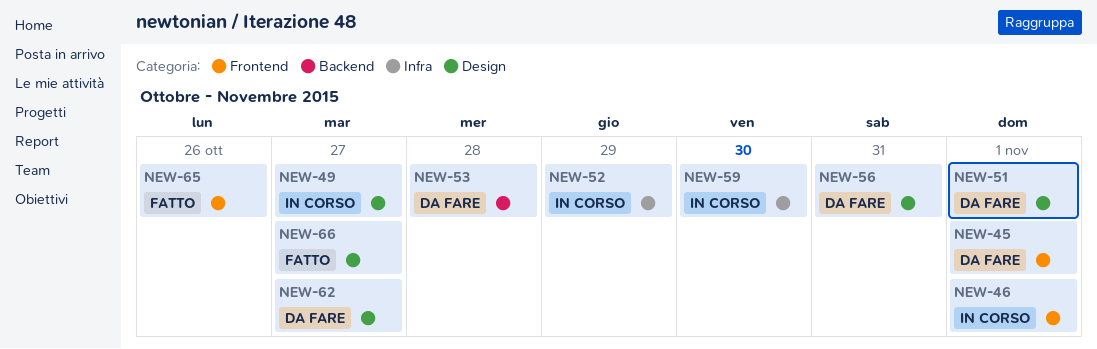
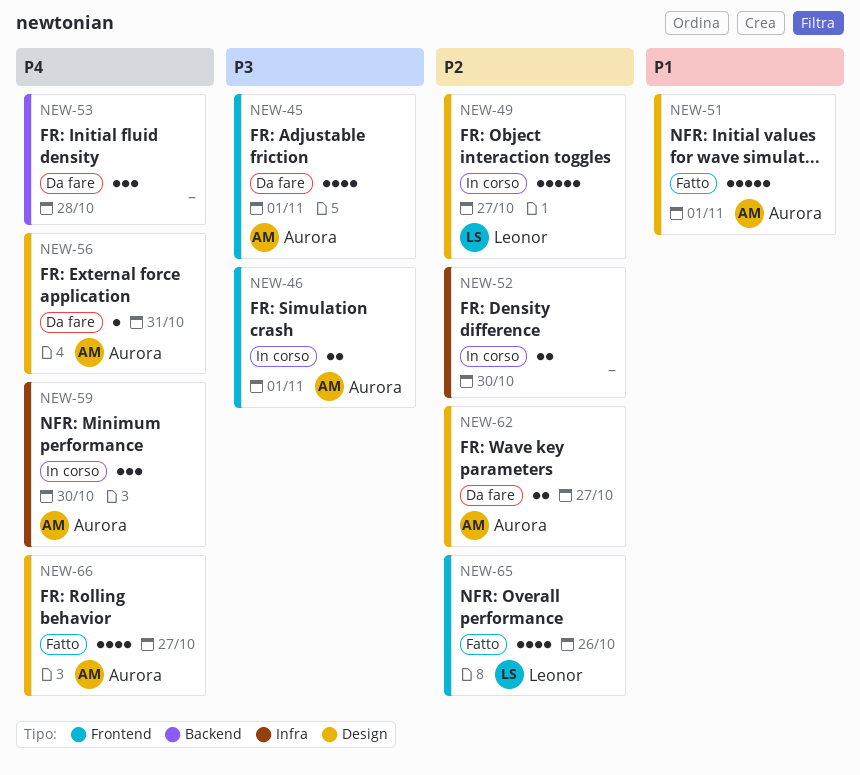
NEW-51, status: Da fare -> Fatto
NEW-52, day: Oct 29 -> Oct 30

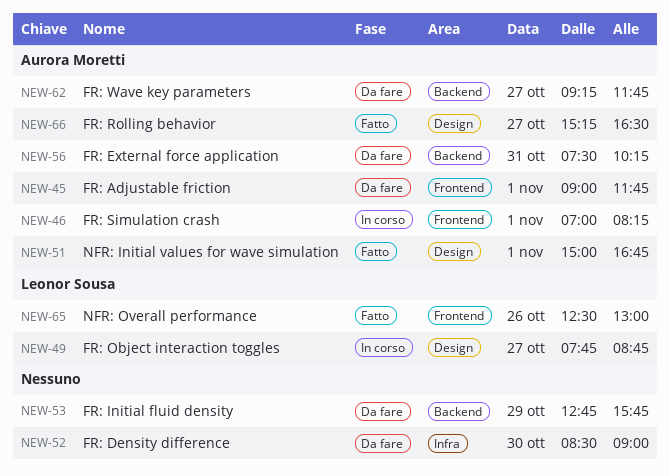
NEW-52, status: In corso -> Da fare
NEW-53, day: Oct 28 -> Oct 29
NEW-56, label: Design -> Backend
NEW-59: present -> none
NEW-62, label: Design -> Backend

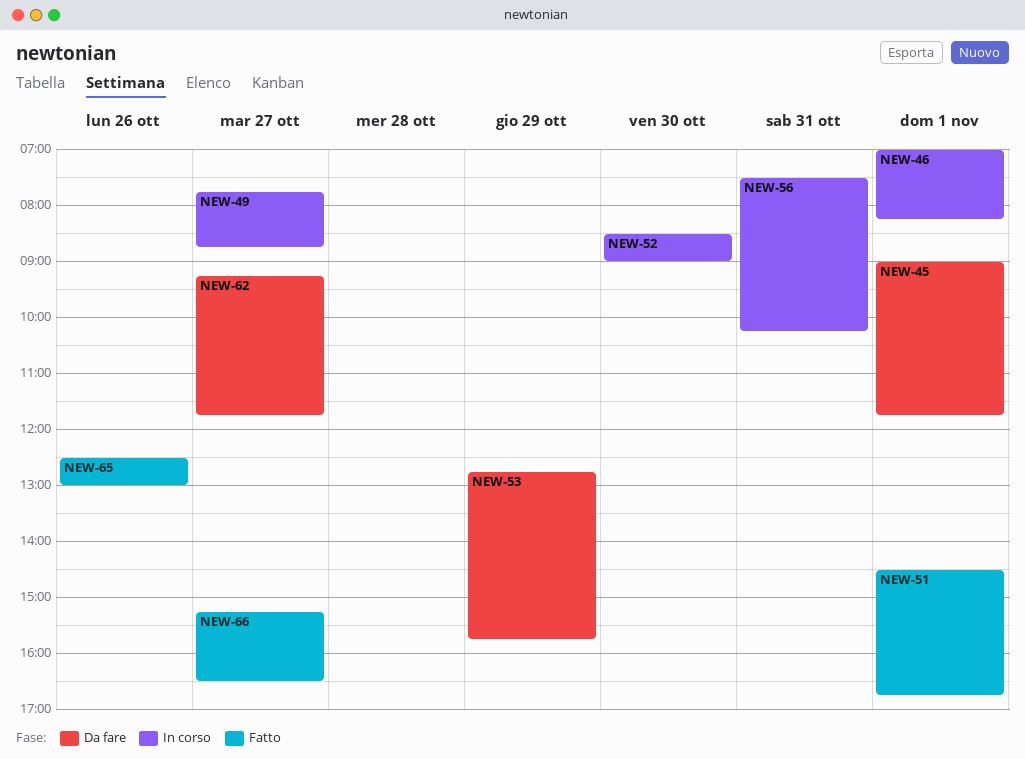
NEW-51, begins: 15:00 -> 14:30
NEW-52, status: Da fare -> In corso
NEW-56, status: Da fare -> In corso

